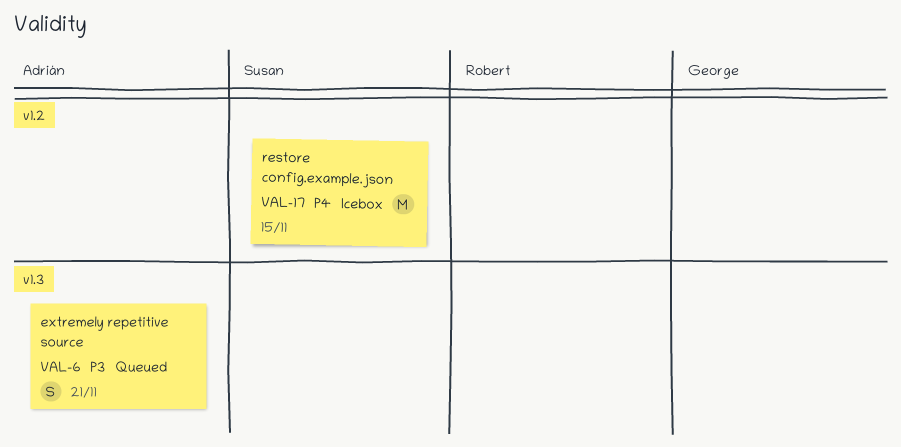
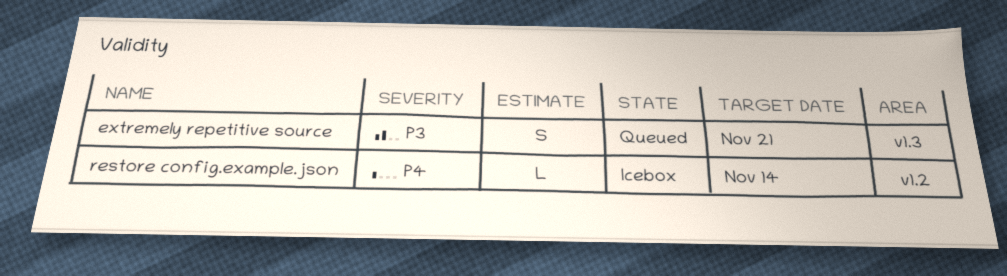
restore config.example.json, estimate: M -> L
restore config.example.json, due: Nov 15 -> Nov 14

